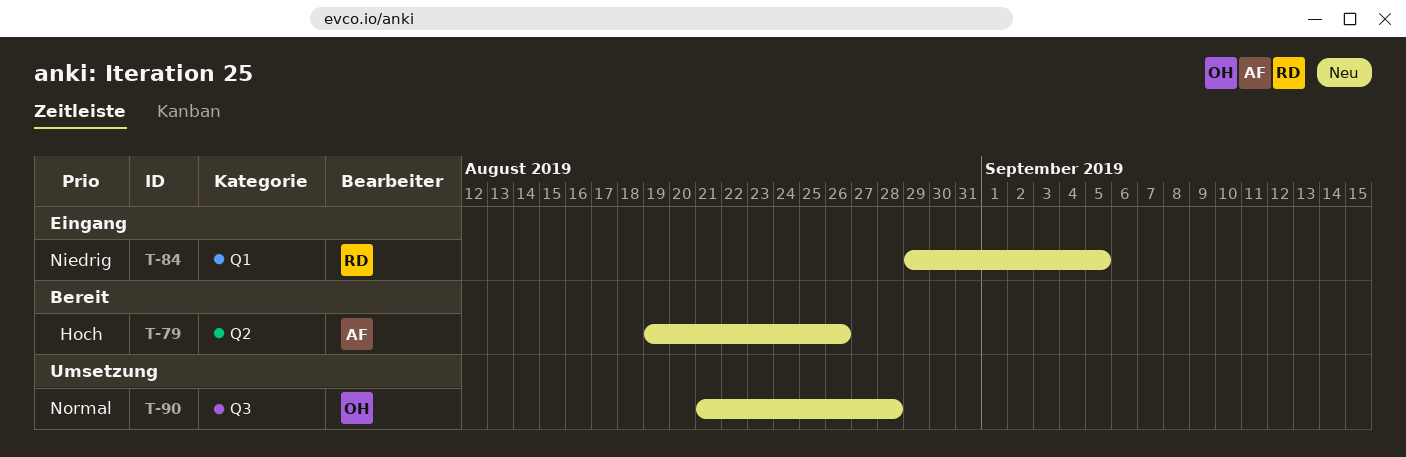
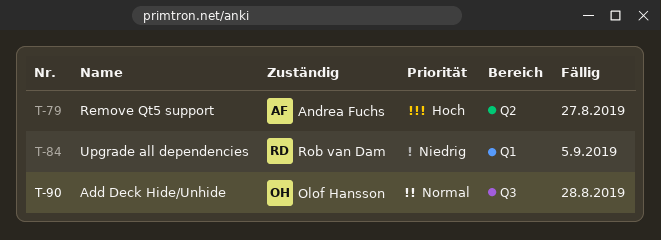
T-79, due: Aug 26 -> Aug 27

